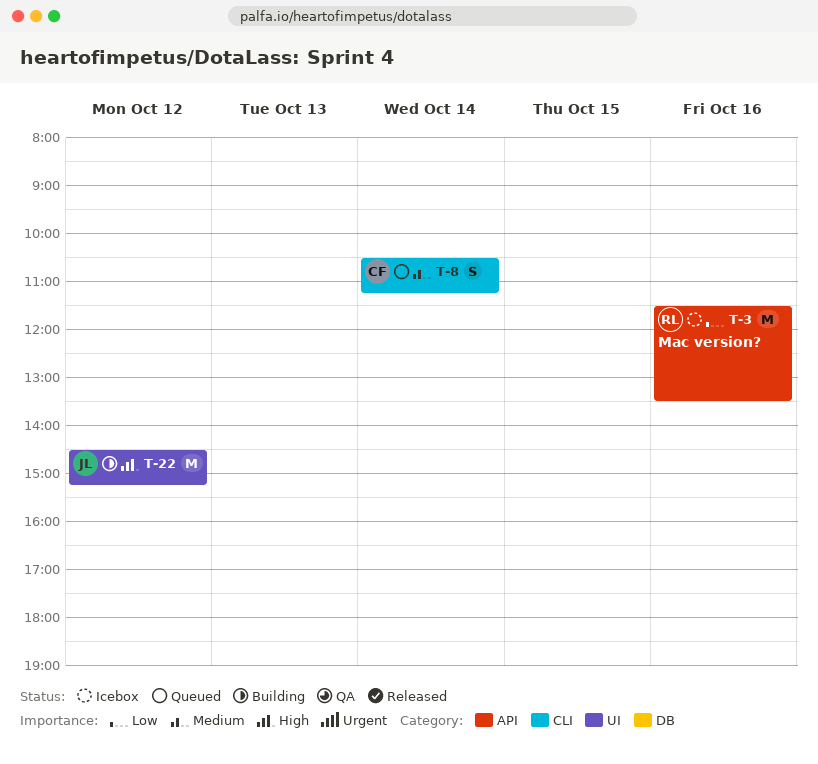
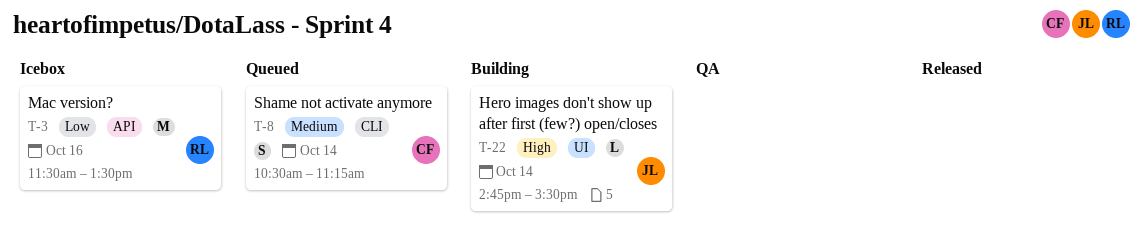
T-22, estimate: M -> L
T-22, day: Oct 12 -> Oct 14
T-22, begins: 14:30 -> 14:45
T-22, ends: 15:15 -> 15:30

